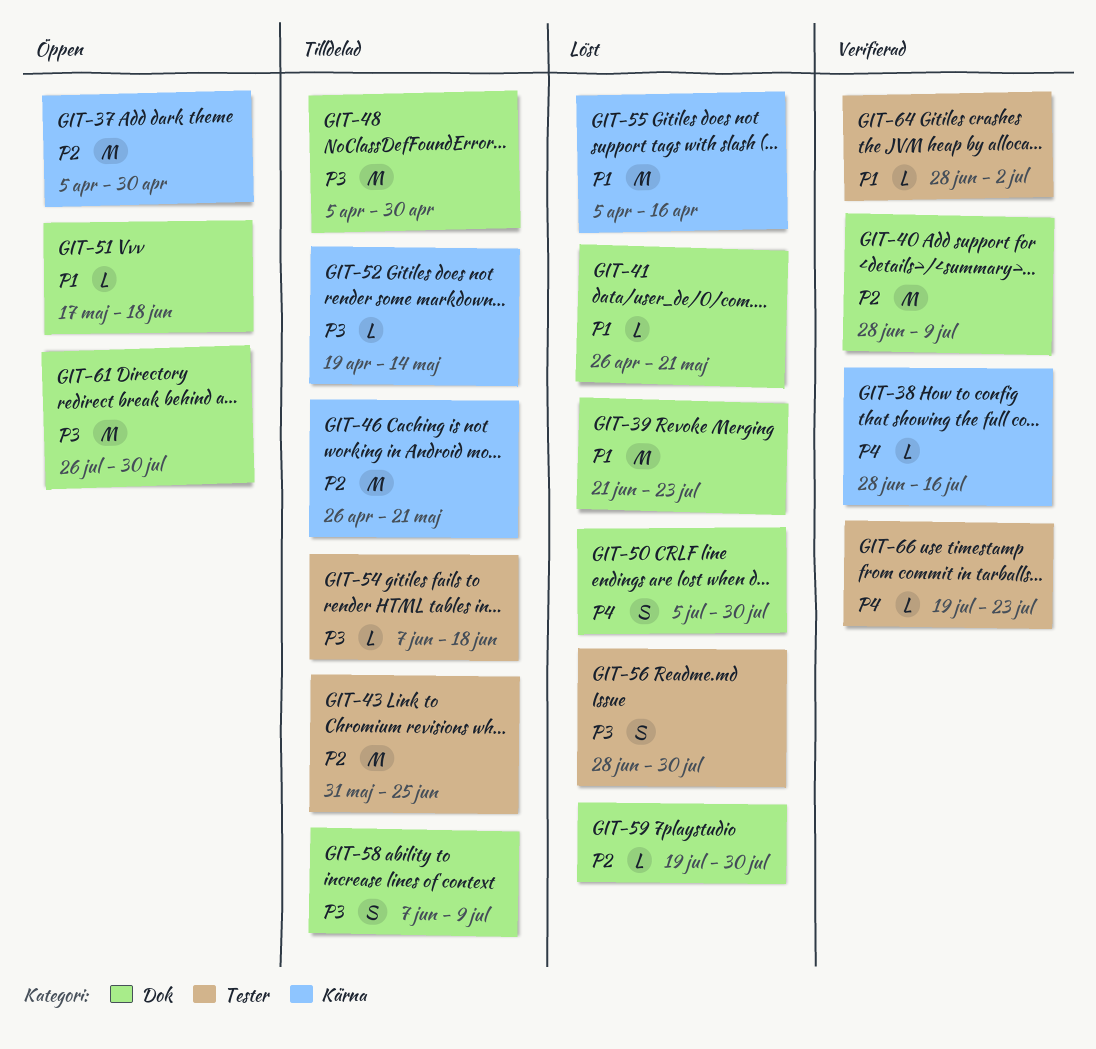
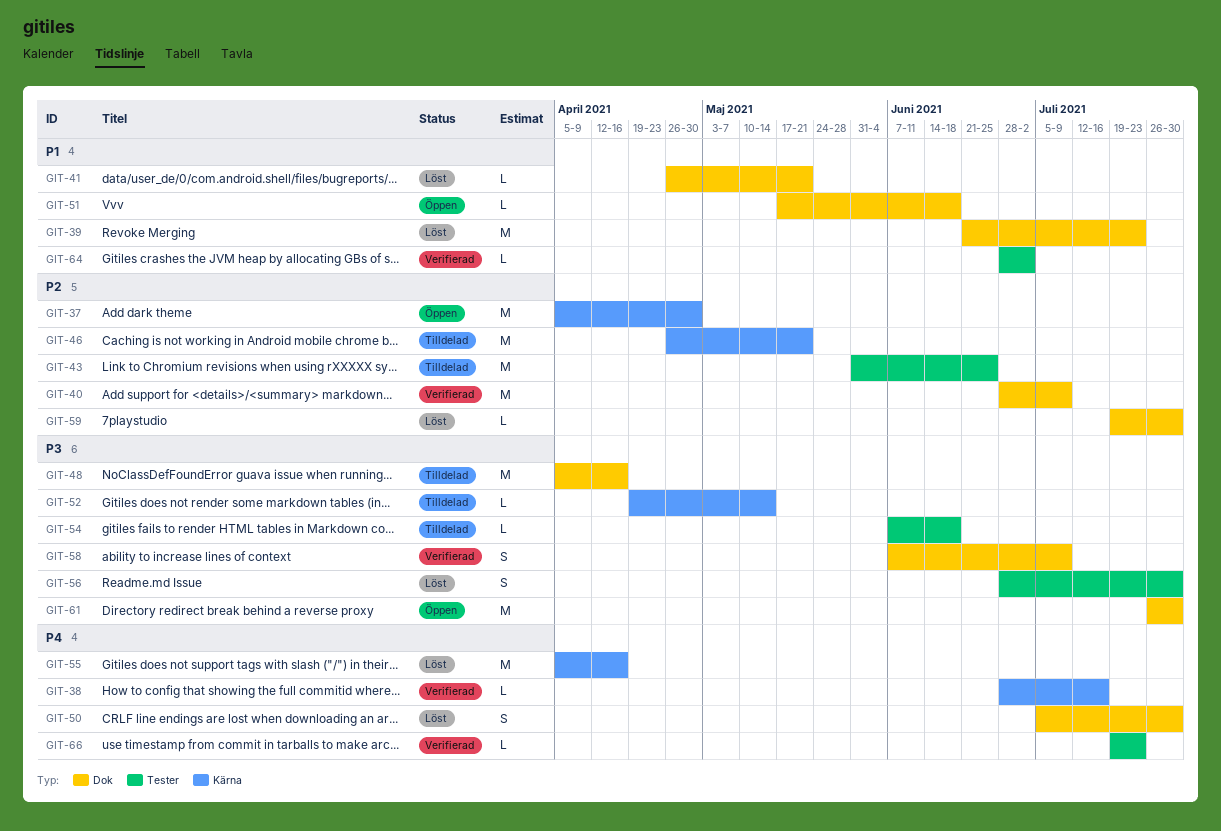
GIT-48, due: Apr 30 -> Apr 16
GIT-55, priority: P1 -> P4
GIT-58, status: Tilldelad -> Verifierad

